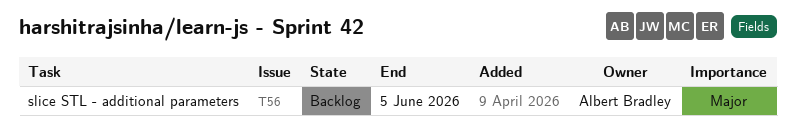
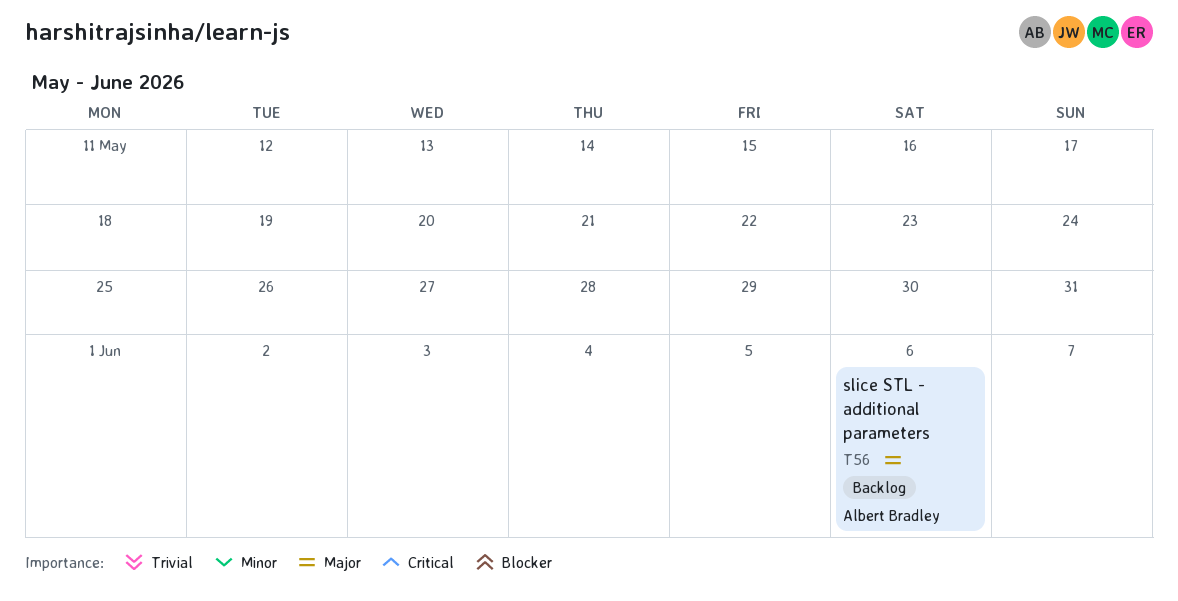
T56, due: Jun 5 -> Jun 6

